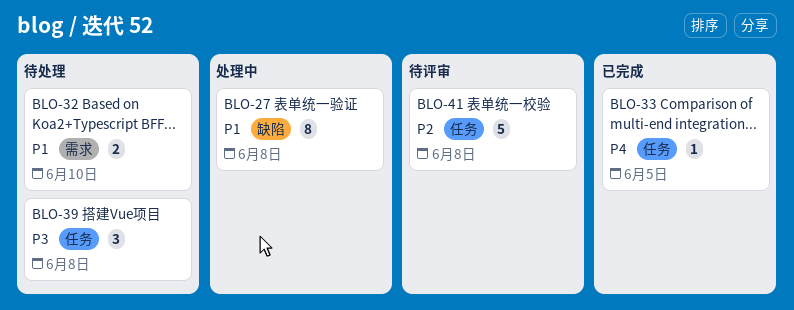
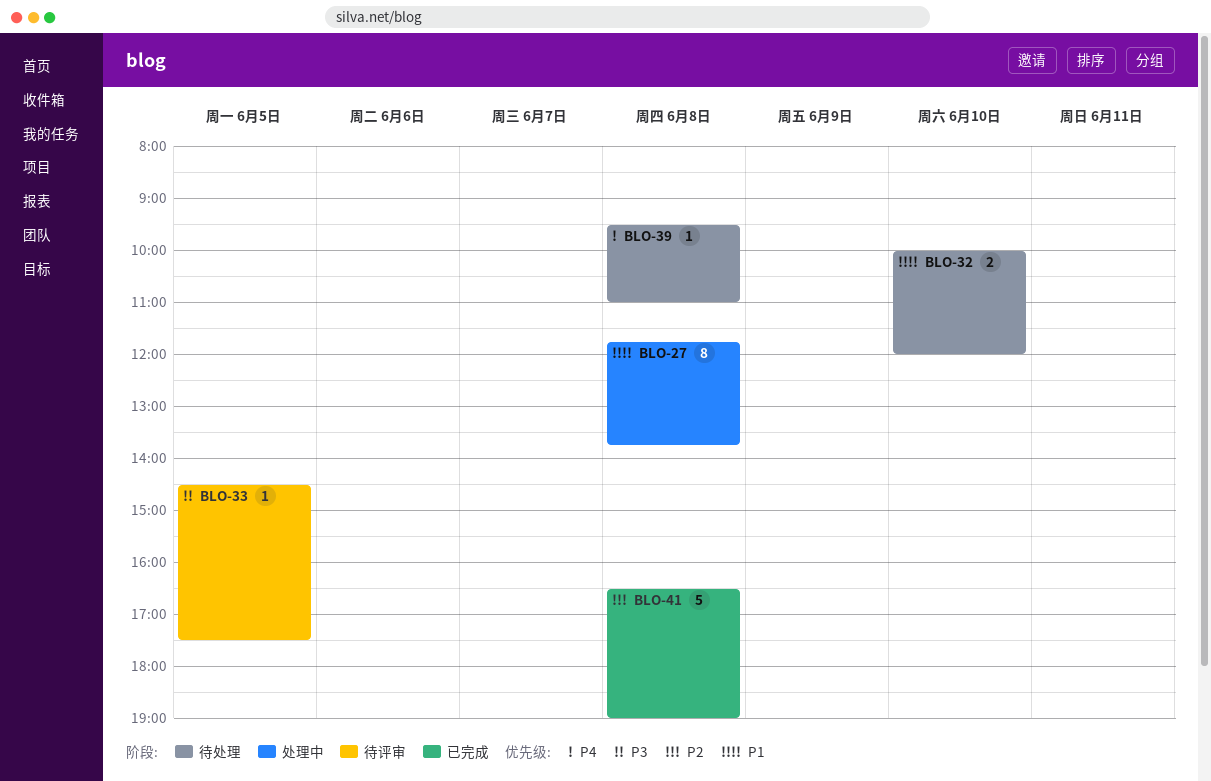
BLO-33, status: 已完成 -> 待评审
BLO-33, priority: P4 -> P3
BLO-39, priority: P3 -> P4
BLO-39, estimate: 3 -> 1
BLO-41, status: 待评审 -> 已完成

